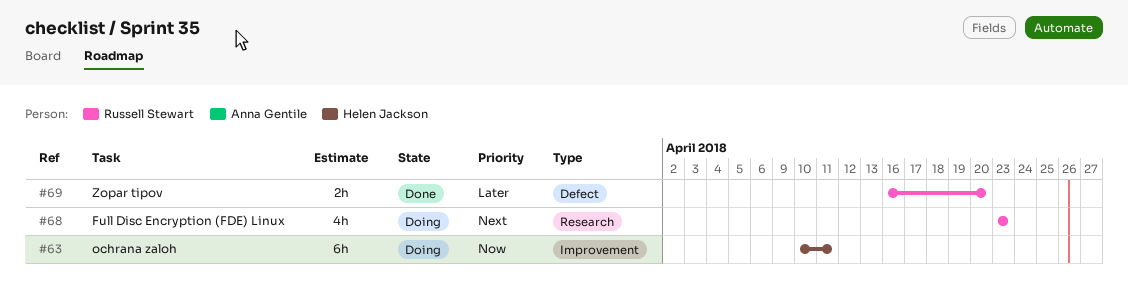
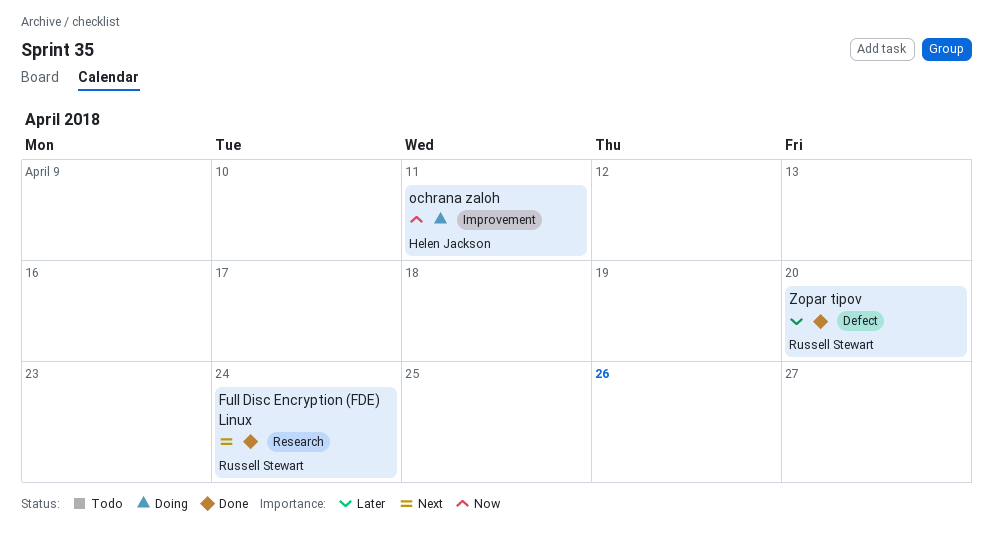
Full Disc Encryption (FDE) Linux, status: Doing -> Done
Full Disc Encryption (FDE) Linux, due: Apr 23 -> Apr 24

